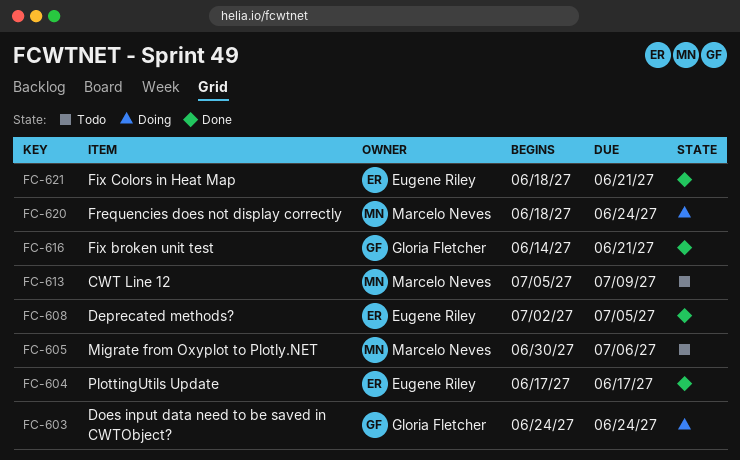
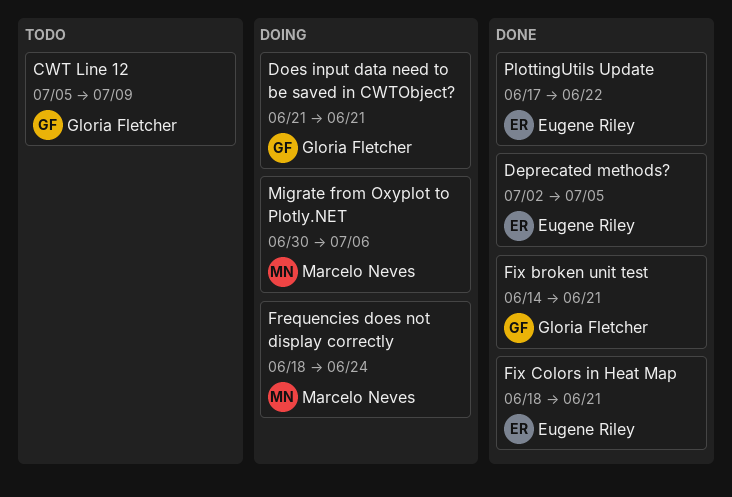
CWT Line 12, owner: Marcelo Neves -> Gloria Fletcher
Does input data need to be saved in CWTObject?, start: Jun 24 -> Jun 21
Does input data need to be saved in CWTObject?, due: Jun 24 -> Jun 21
Migrate from Oxyplot to Plotly.NET, status: Todo -> Doing
PlottingUtils Update, due: Jun 17 -> Jun 22

